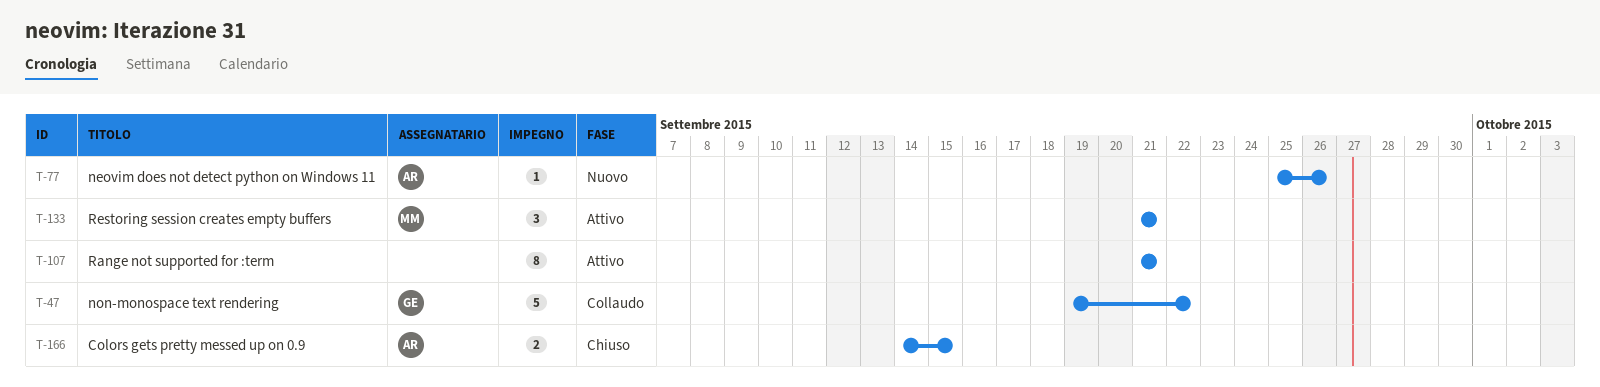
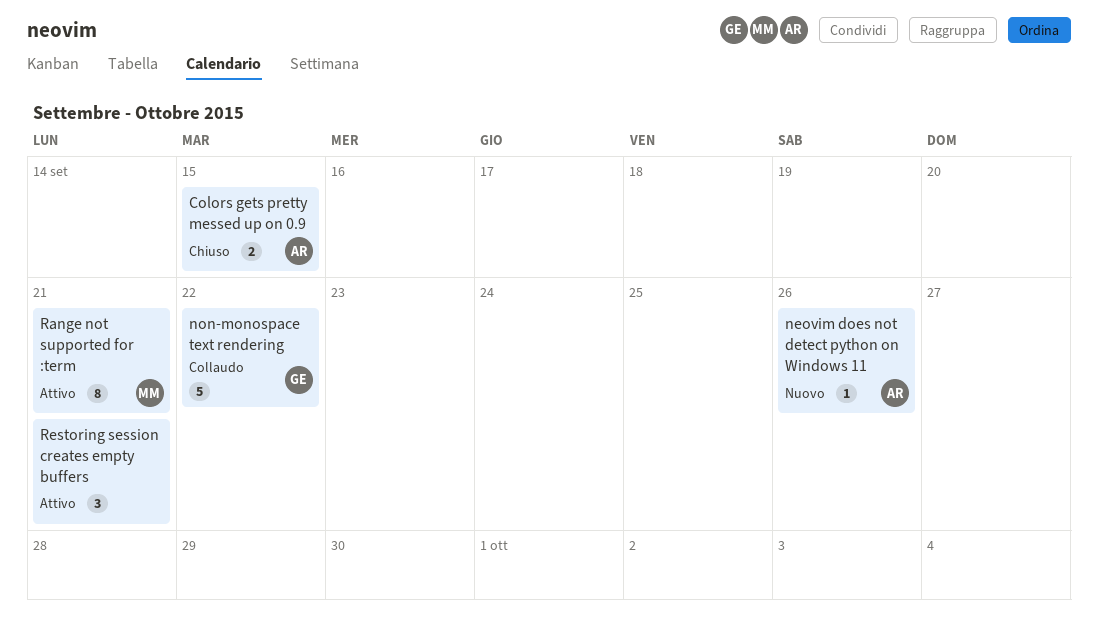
Range not supported for :term, owner: none -> MM
Restoring session creates empty buffers, owner: MM -> none

